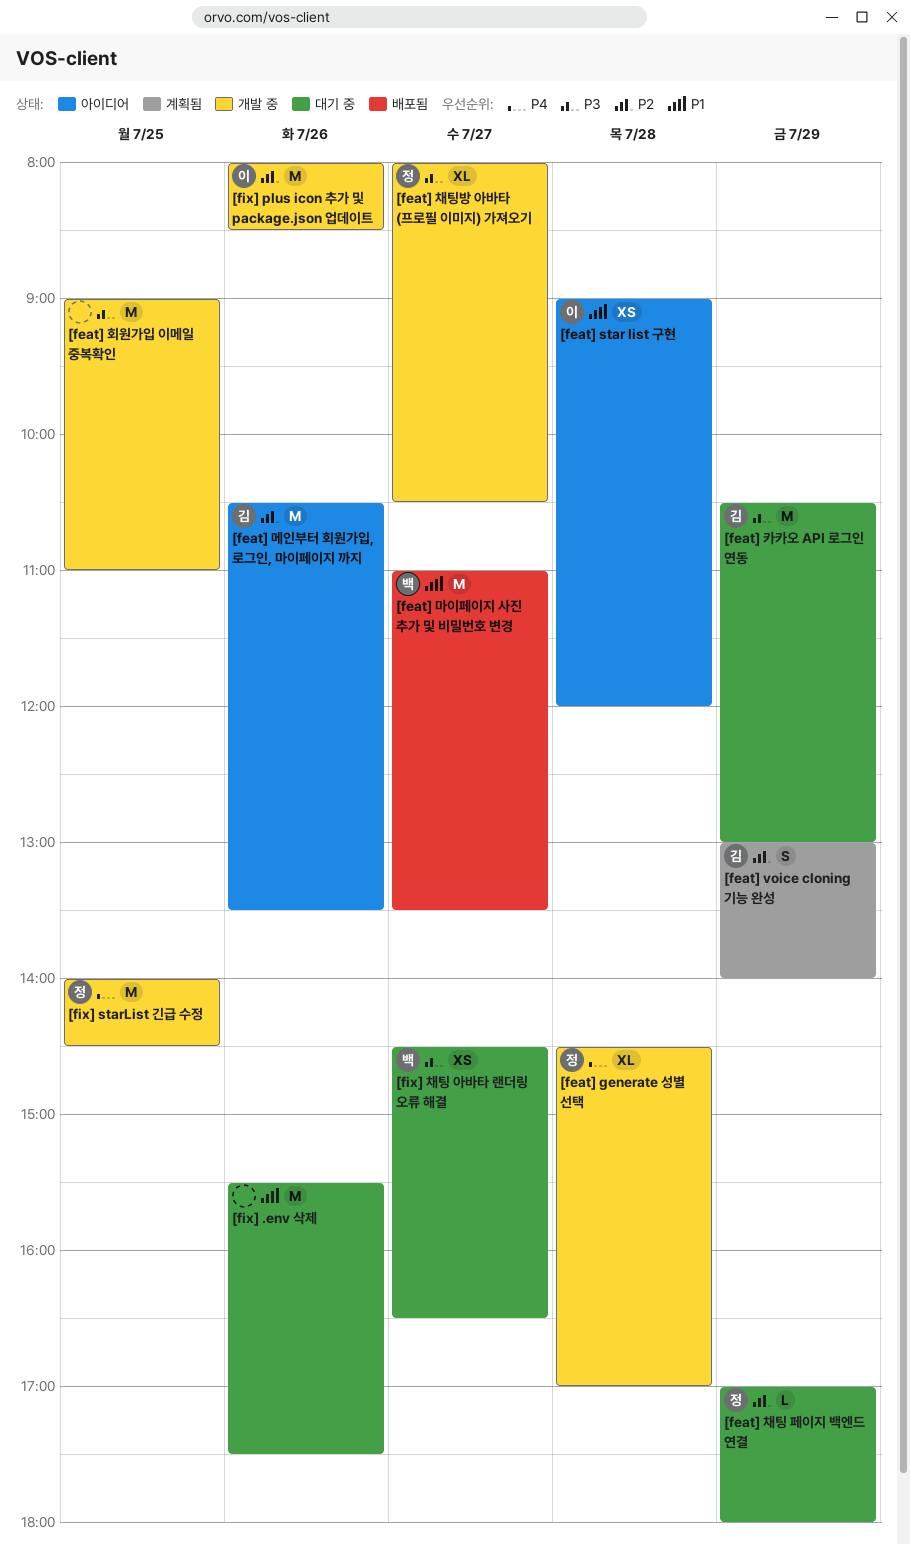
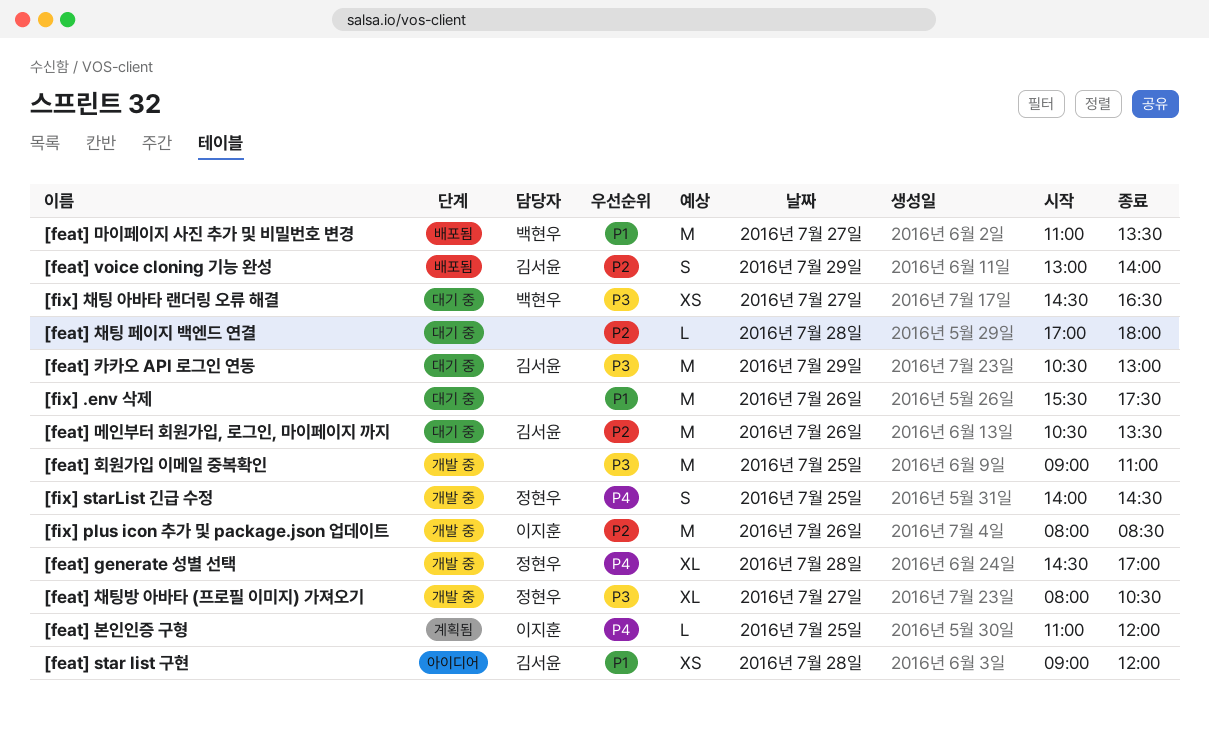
[feat] star list 구현, owner: 이지훈 -> 김서윤
[feat] voice cloning 기능 완성, status: 계획됨 -> 배포됨
[feat] 메인부터 회원가입, 로그인, 마이페이지 까지, status: 아이디어 -> 대기 중
[feat] 본인인증 구형: none -> present
[feat] 채팅 페이지 백엔드 연결, owner: 정현우 -> none
[feat] 채팅 페이지 백엔드 연결, day: Jul 29 -> Jul 28
[fix] starList 긴급 수정, estimate: M -> S

